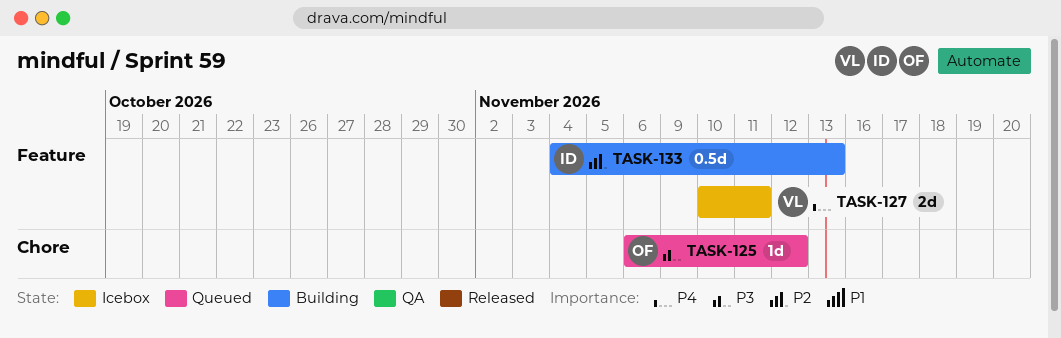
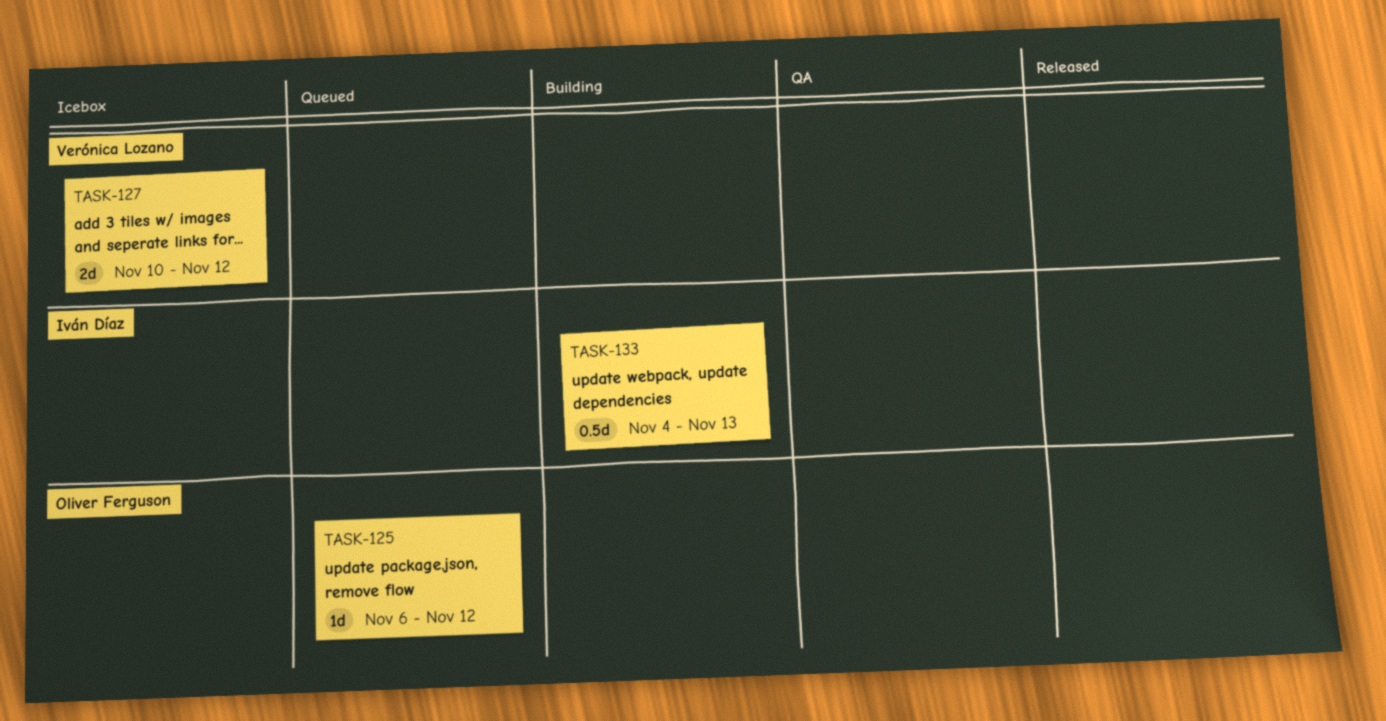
TASK-127, due: Nov 11 -> Nov 12

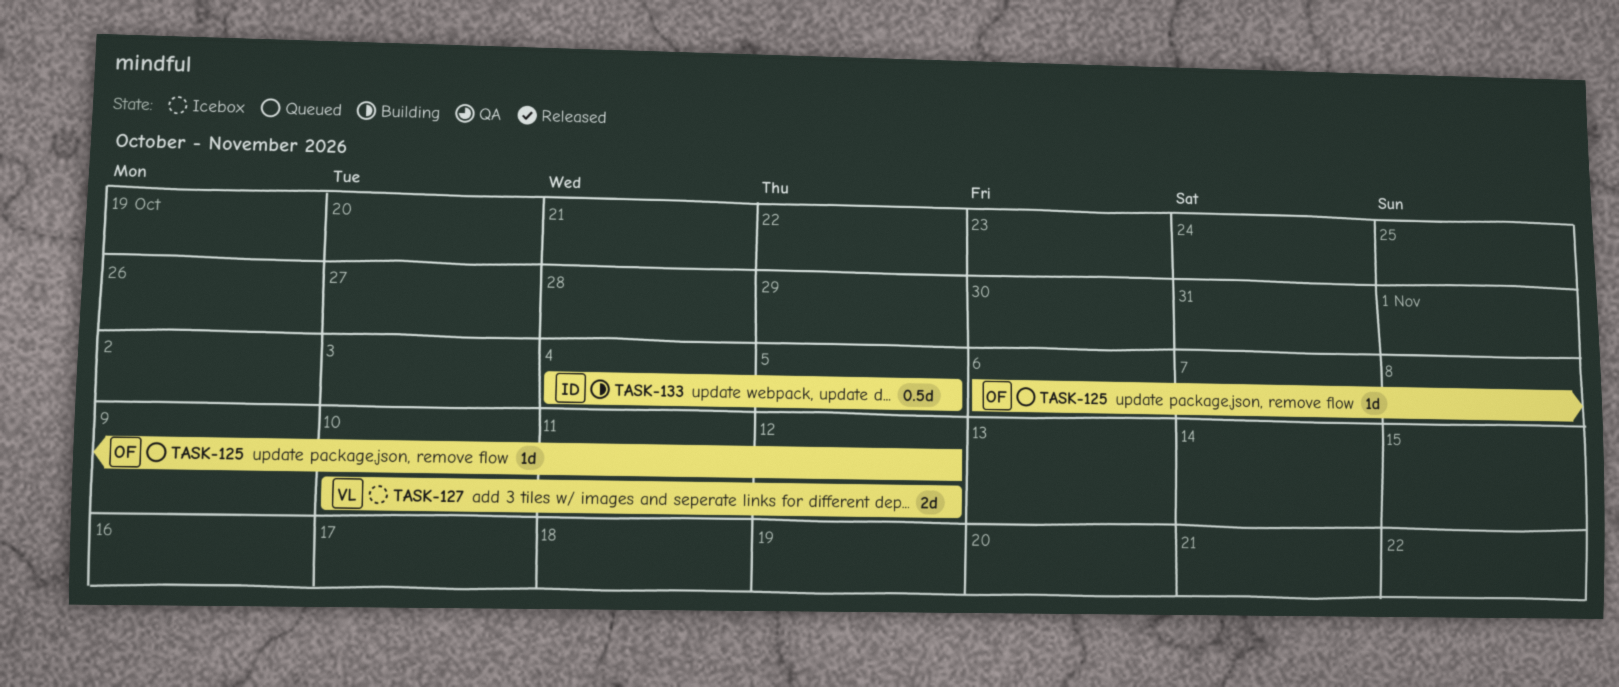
TASK-133, due: Nov 13 -> Nov 5

